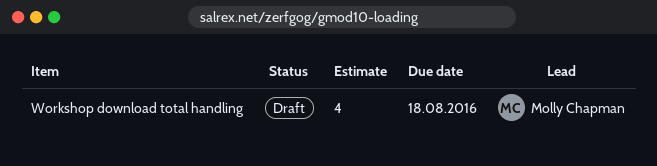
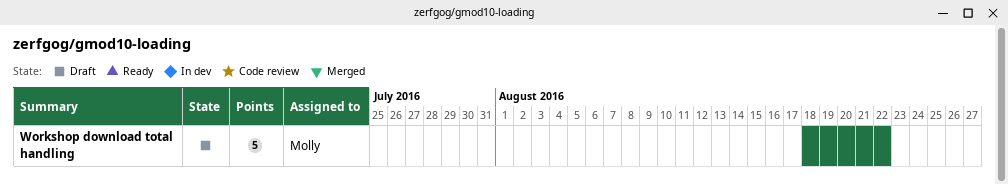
Workshop download total handling, estimate: 4 -> 5
Workshop download total handling, due: Aug 18 -> Aug 22

